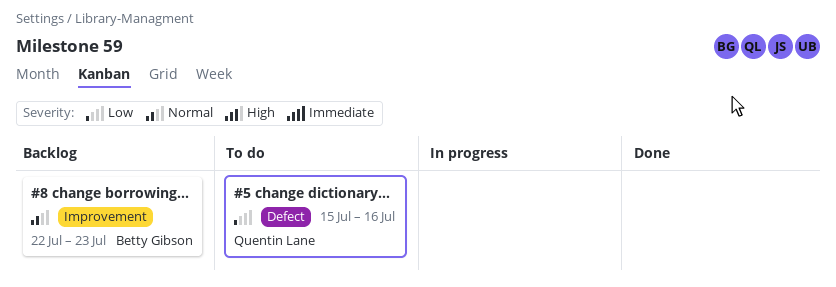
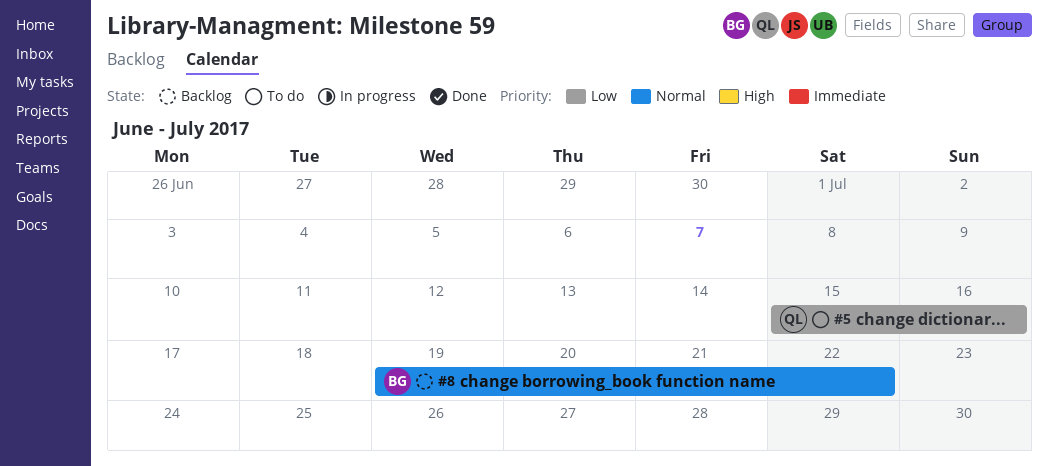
#8, start: Jul 22 -> Jul 19
#8, due: Jul 23 -> Jul 22

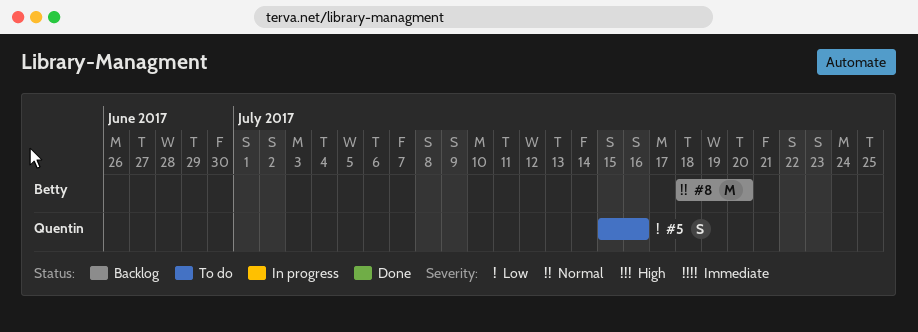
#8, start: Jul 19 -> Jul 18
#8, due: Jul 22 -> Jul 20

